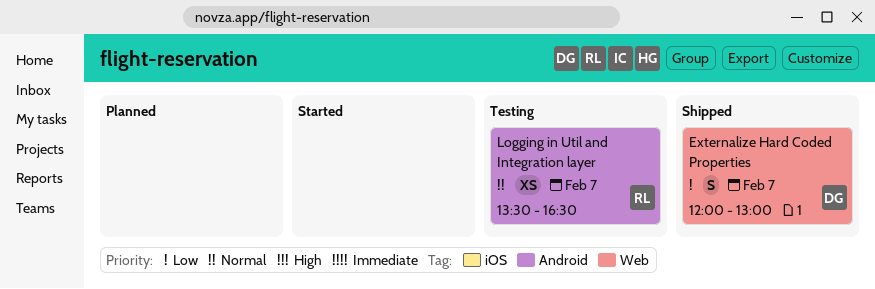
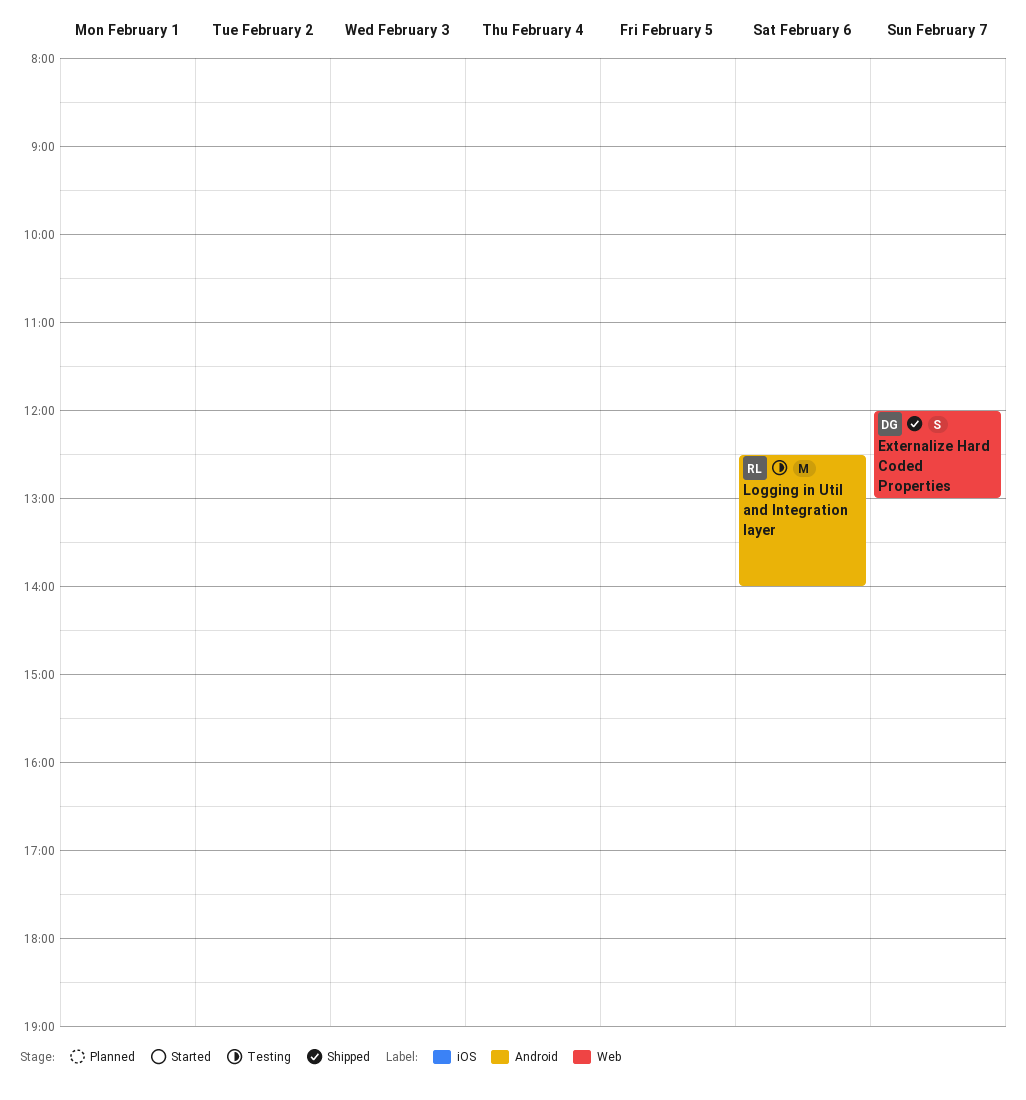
Logging in Util and Integration layer, estimate: XS -> M
Logging in Util and Integration layer, day: Feb 7 -> Feb 6
Logging in Util and Integration layer, begins: 13:30 -> 12:30
Logging in Util and Integration layer, ends: 16:30 -> 14:00

